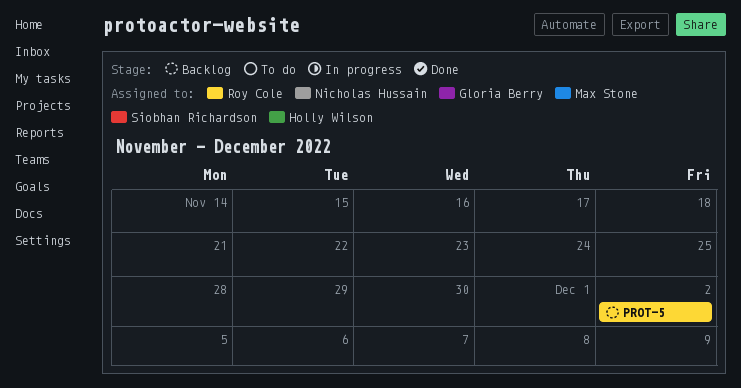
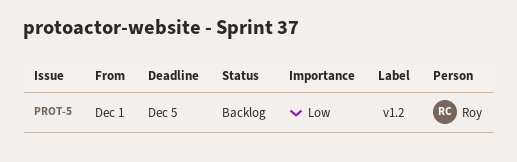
PROT-5, start: Dec 2 -> Dec 1
PROT-5, due: Dec 2 -> Dec 5

